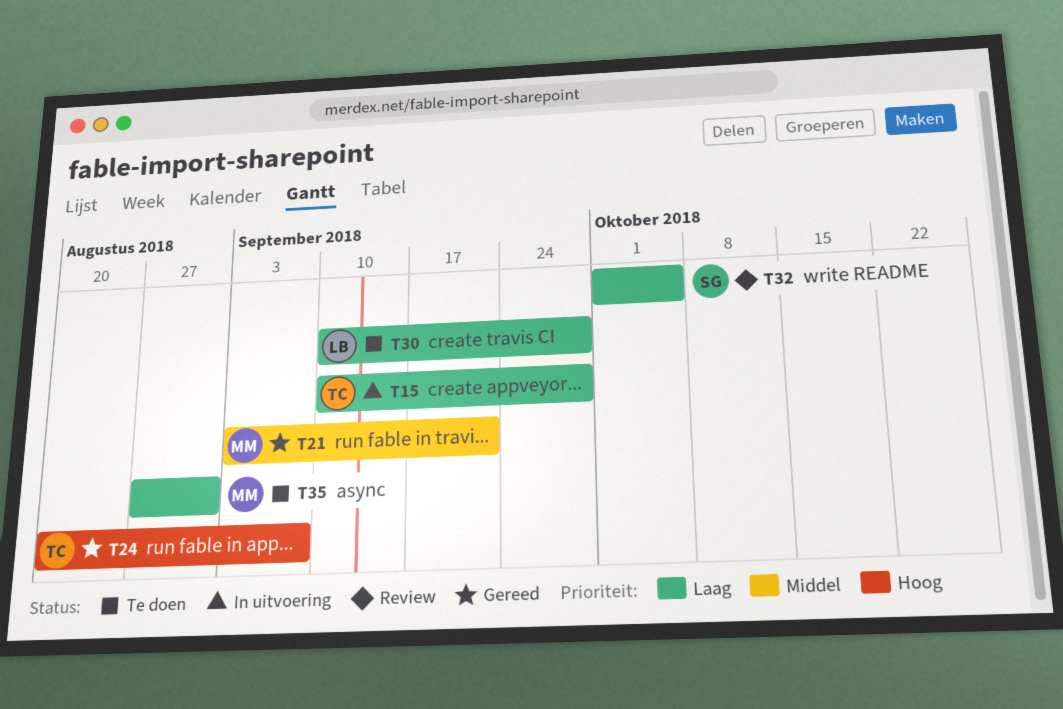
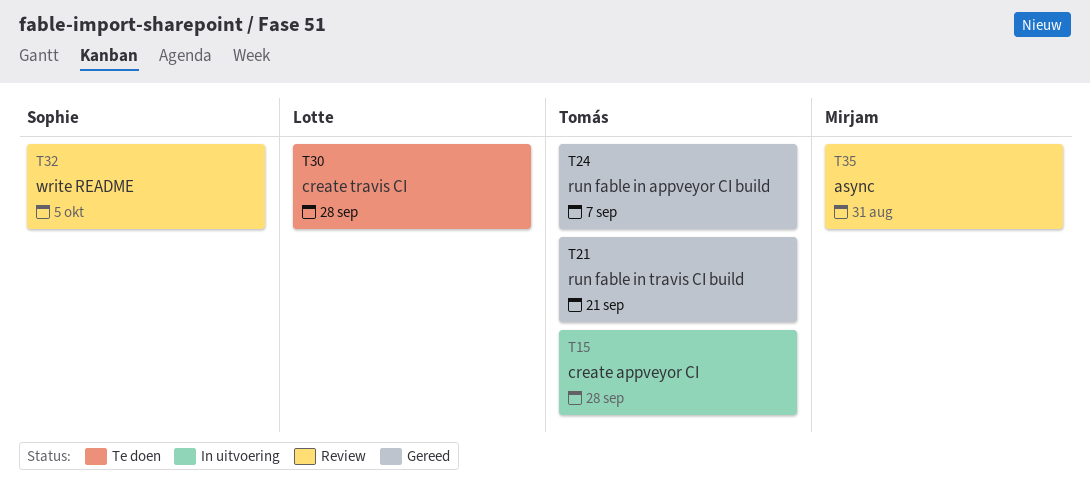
T21, owner: Mirjam -> Tomás
T35, status: Te doen -> Review

